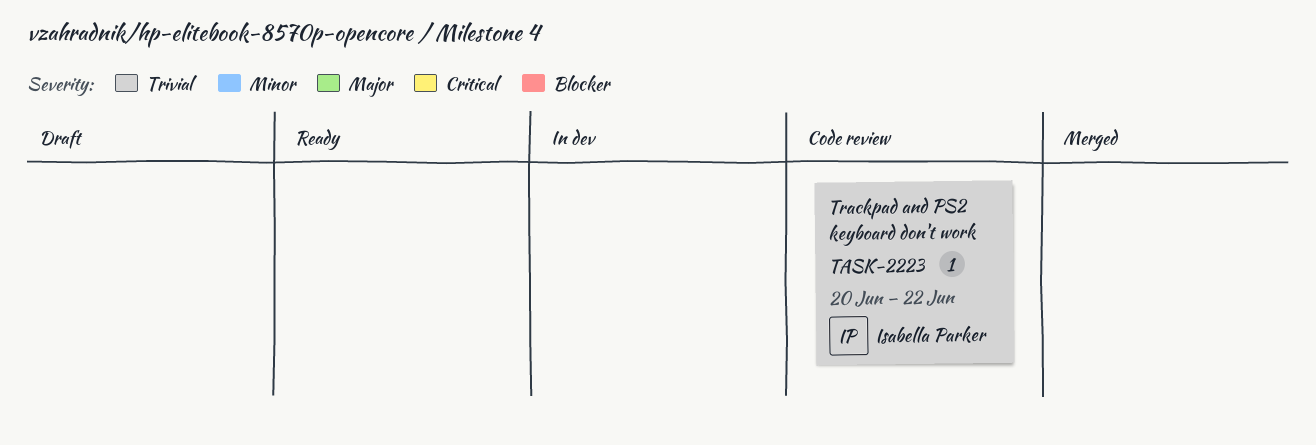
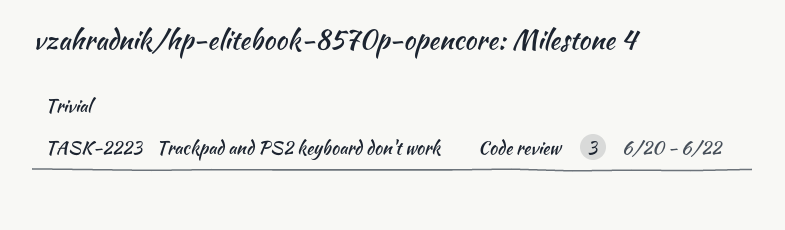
TASK-2223, estimate: 1 -> 3

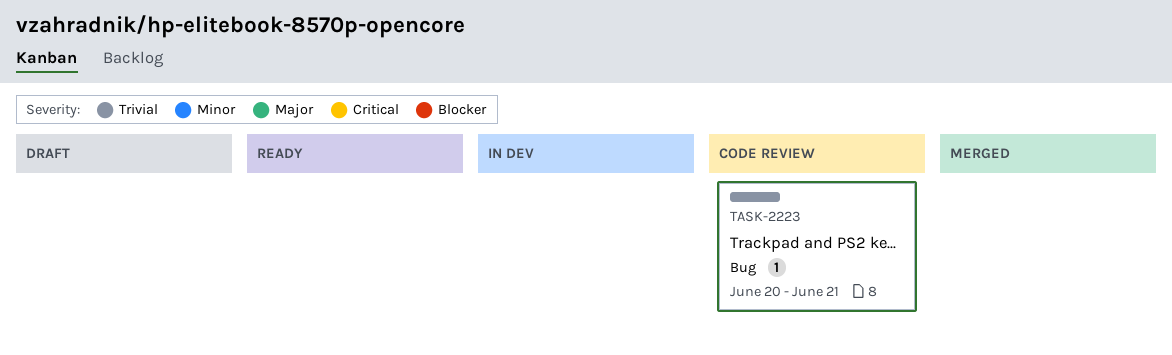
TASK-2223, estimate: 3 -> 1
TASK-2223, due: Jun 22 -> Jun 21

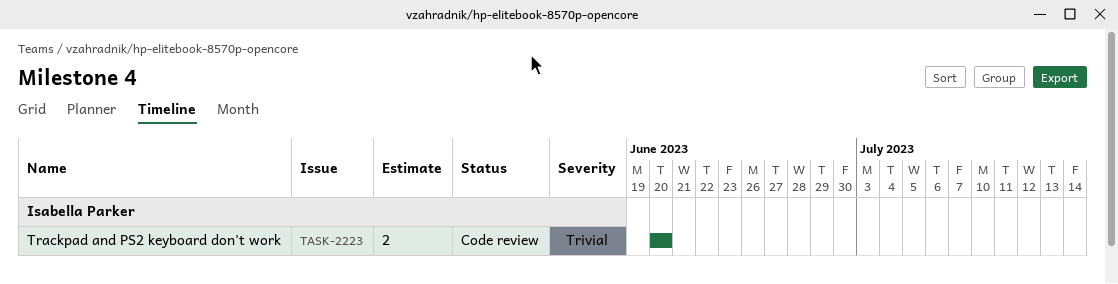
TASK-2223, estimate: 1 -> 2
TASK-2223, due: Jun 21 -> Jun 20

